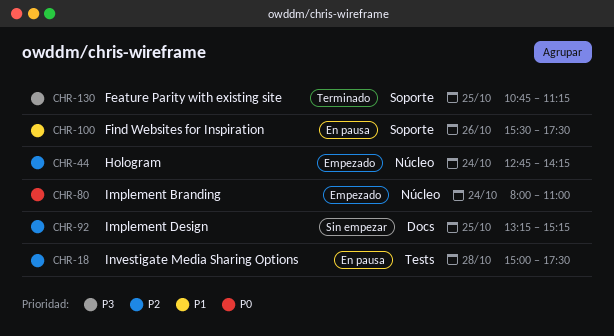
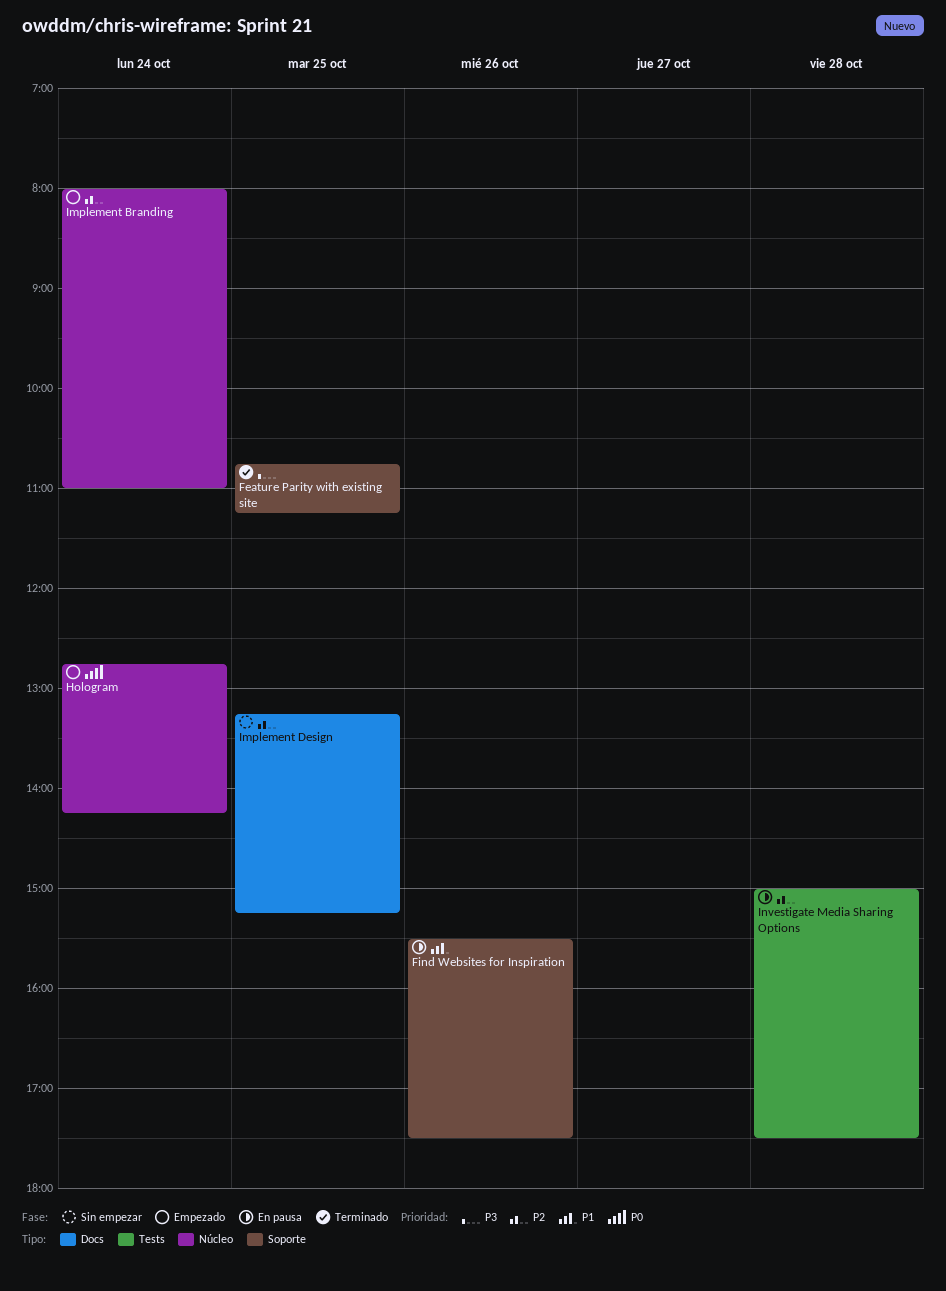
Hologram, priority: P2 -> P0
Implement Branding, priority: P0 -> P2

